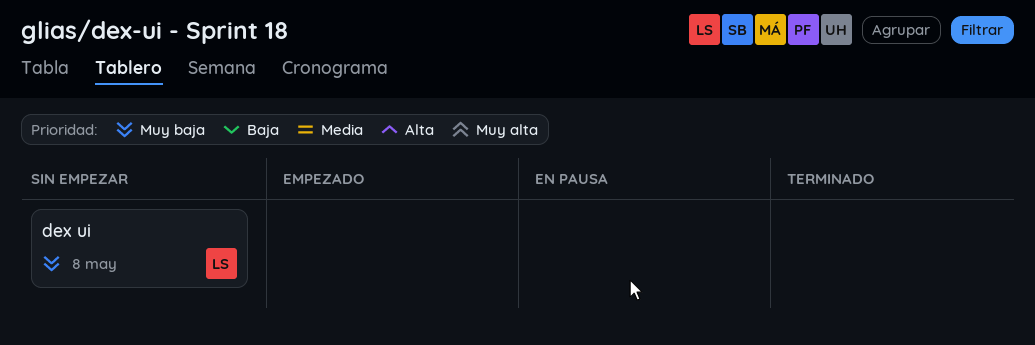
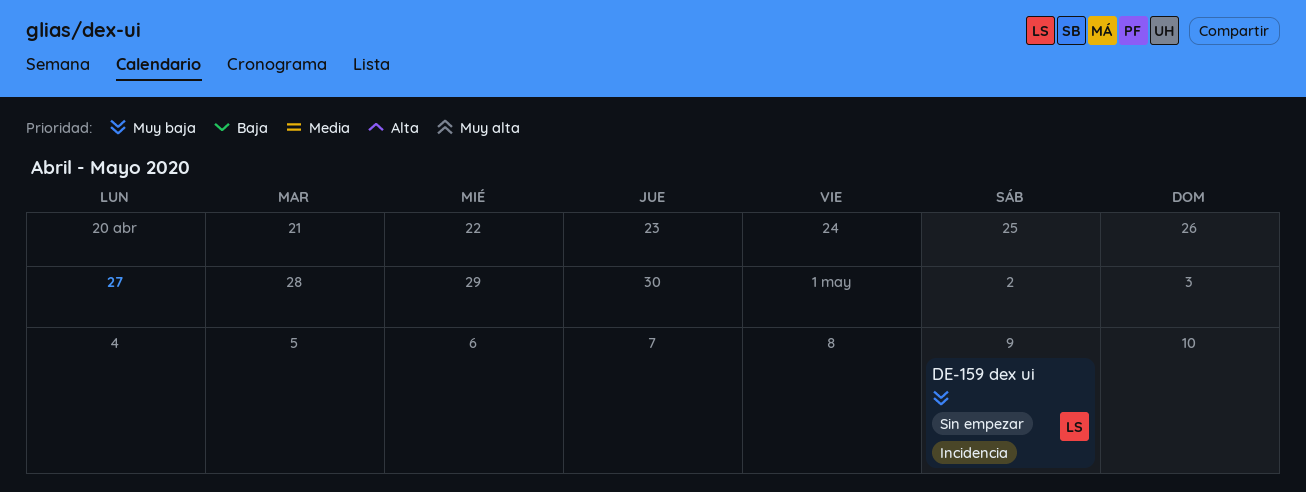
dex ui, due: May 8 -> May 9

